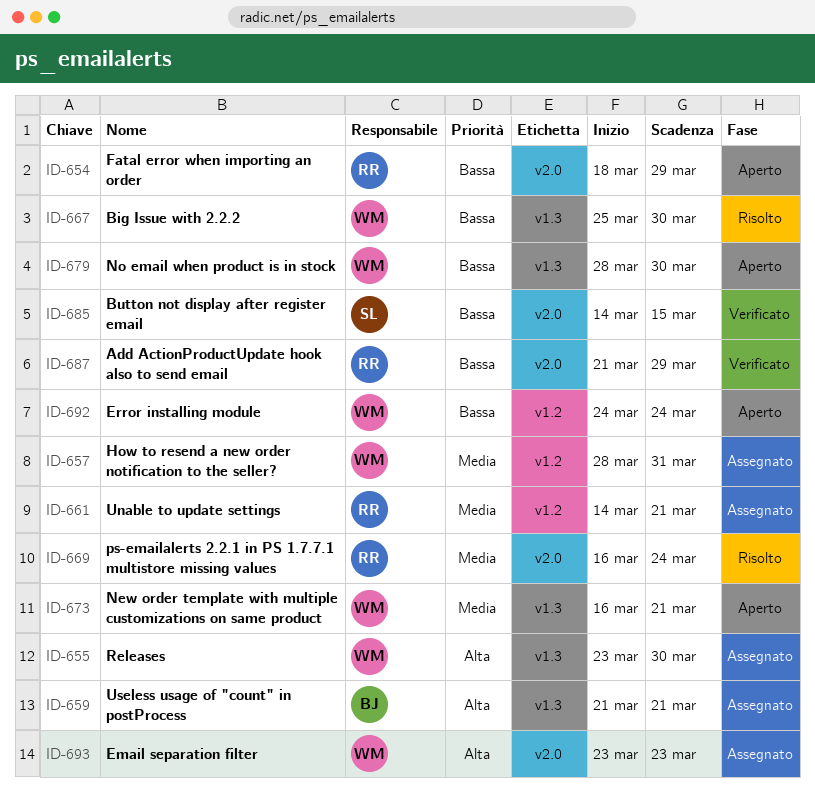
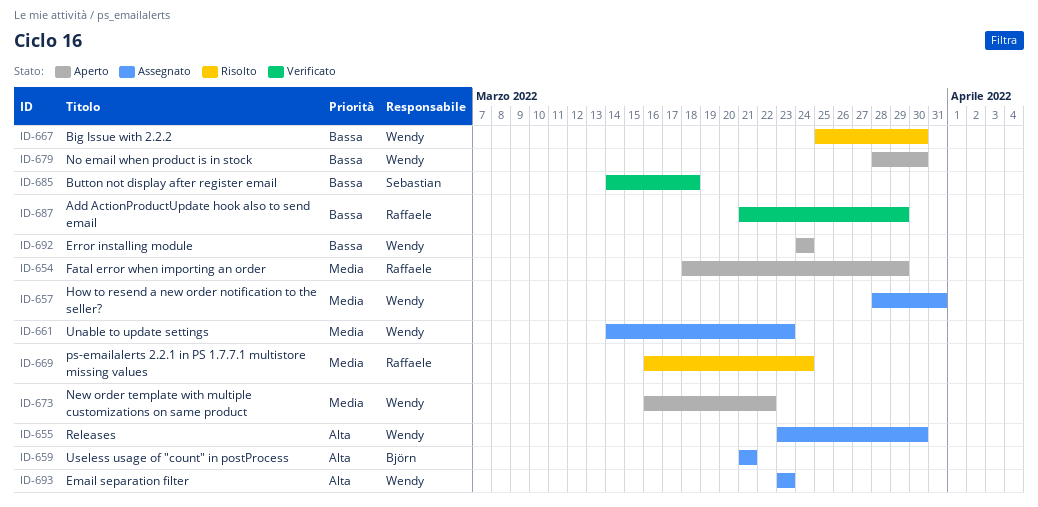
ID-654, priority: Bassa -> Media
ID-661, owner: Raffaele -> Wendy
ID-661, due: Mar 21 -> Mar 23
ID-673, due: Mar 21 -> Mar 22
ID-685, due: Mar 15 -> Mar 18

